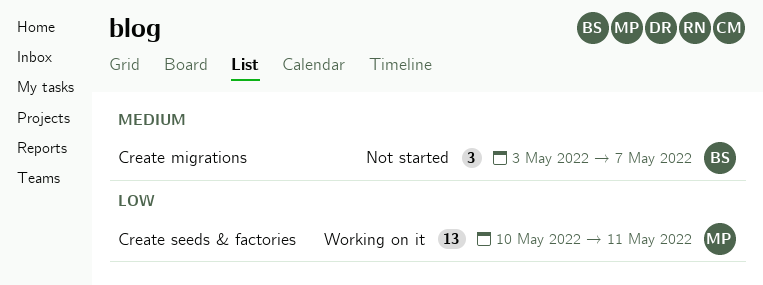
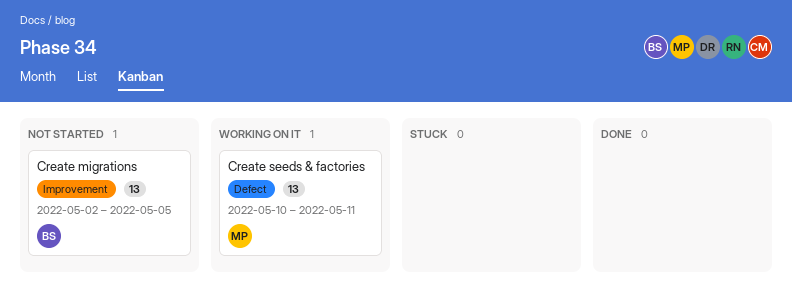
Create migrations, estimate: 3 -> 13
Create migrations, start: May 3 -> May 2
Create migrations, due: May 7 -> May 5

